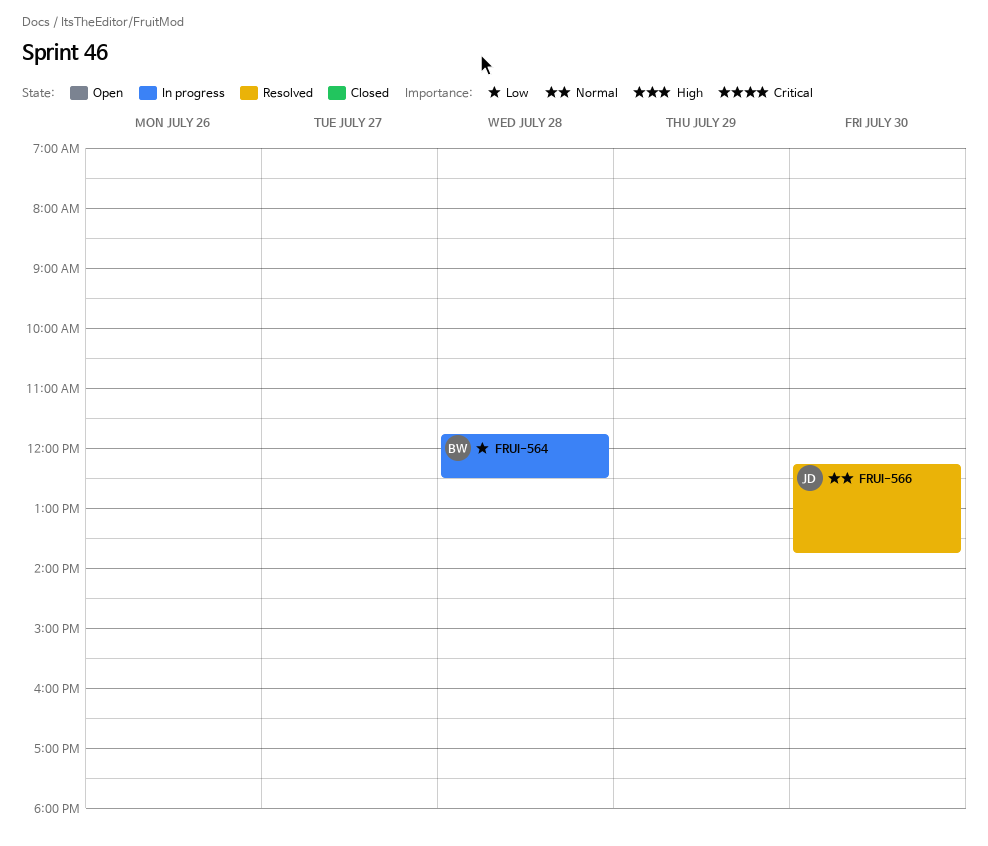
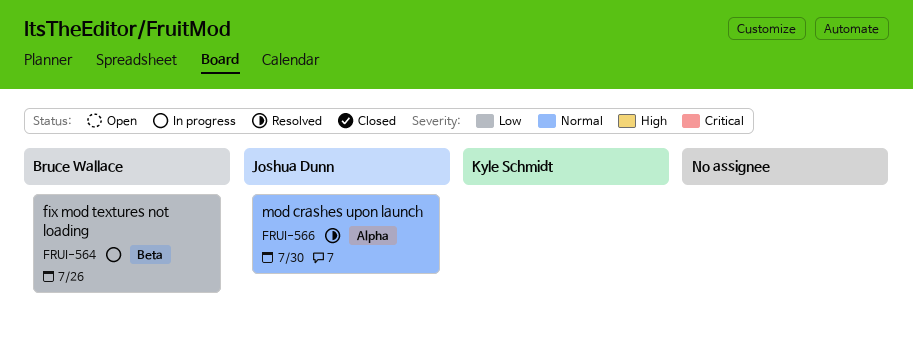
FRUI-564, day: Jul 28 -> Jul 26

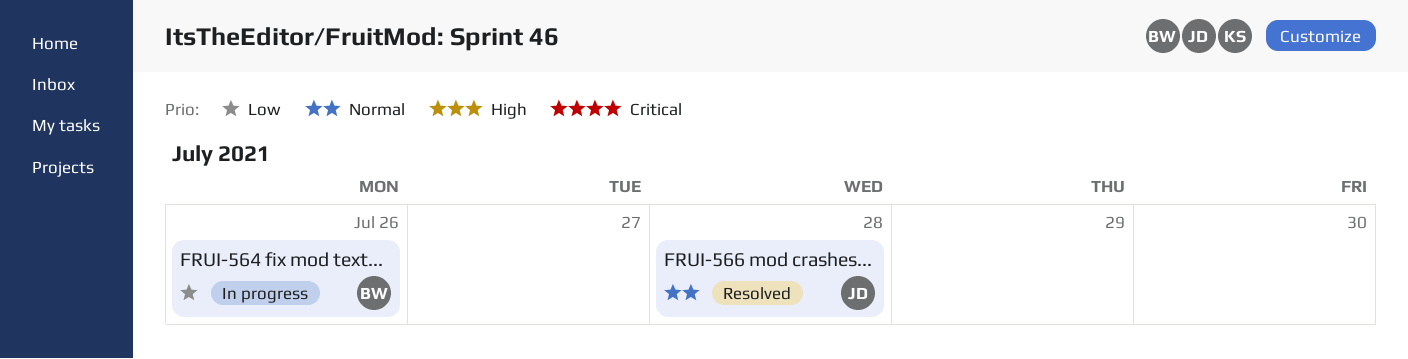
FRUI-566, day: Jul 30 -> Jul 28

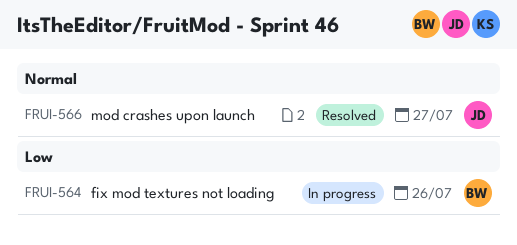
FRUI-566, day: Jul 28 -> Jul 27

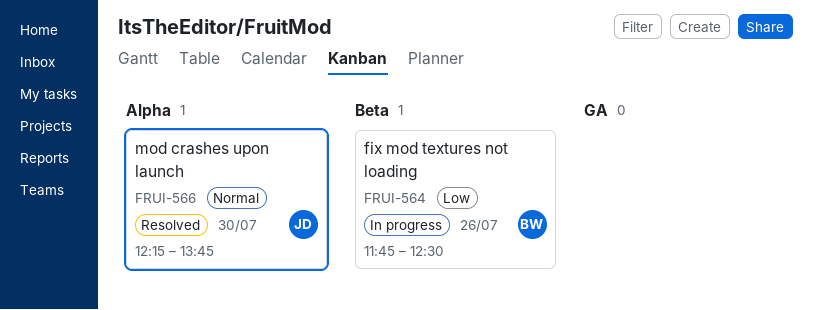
FRUI-566, day: Jul 27 -> Jul 30

